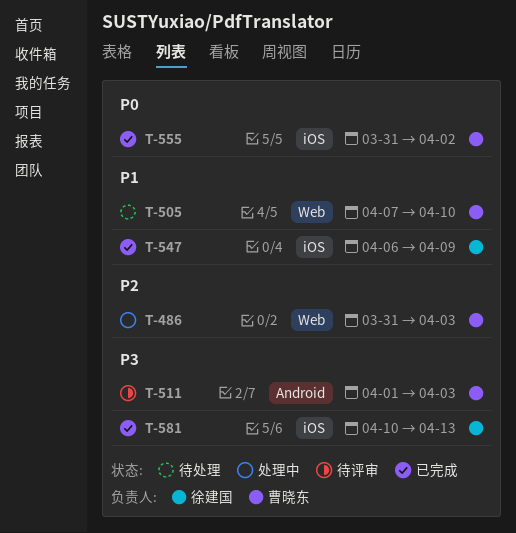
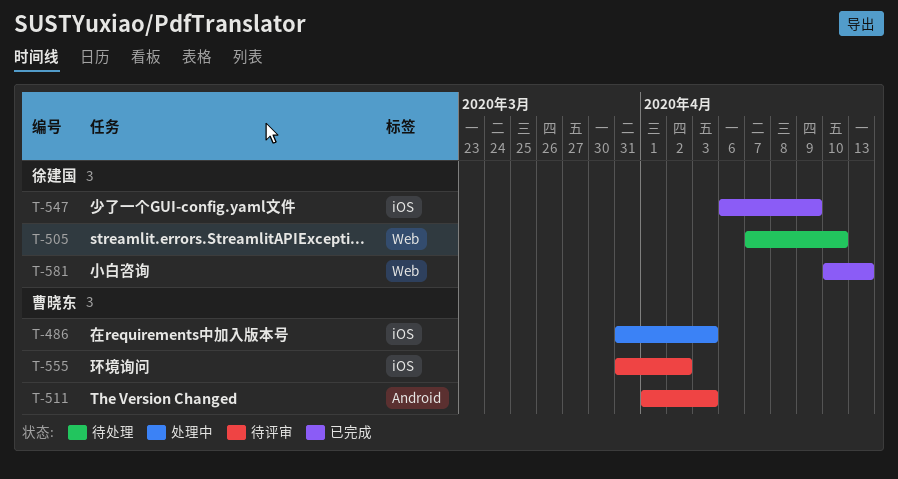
T-486, label: Web -> iOS
T-505, owner: 曹晓东 -> 徐建国
T-555, status: 已完成 -> 待评审
T-581, label: iOS -> Web

